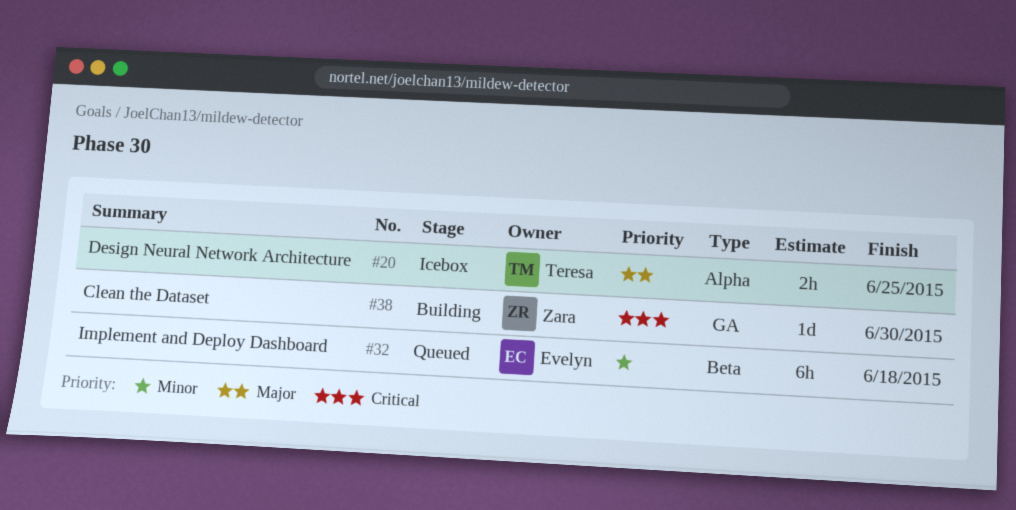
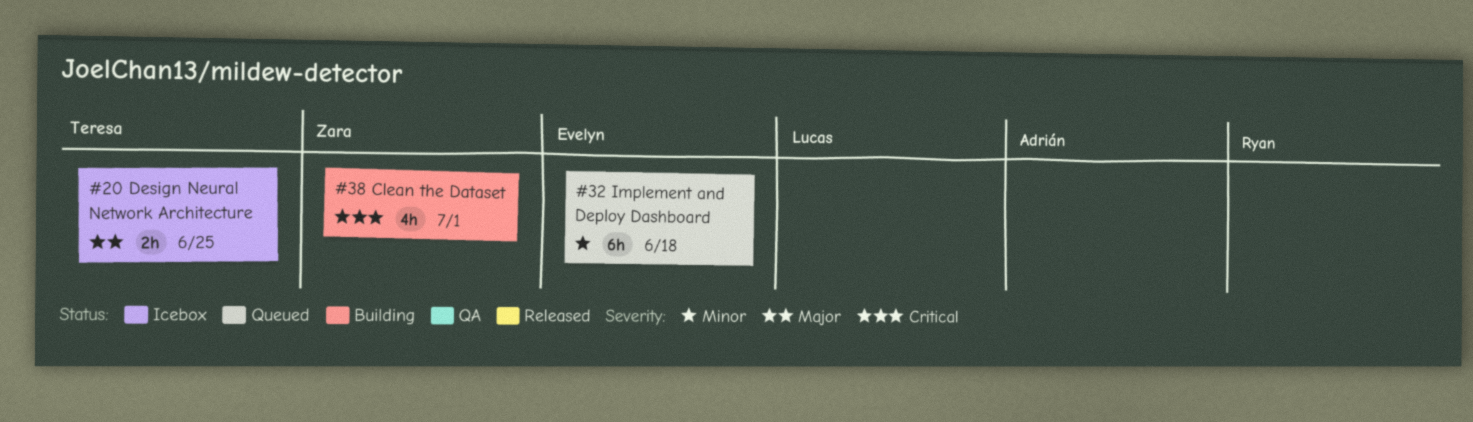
#38, estimate: 1d -> 4h
#38, due: Jun 30 -> Jul 1

